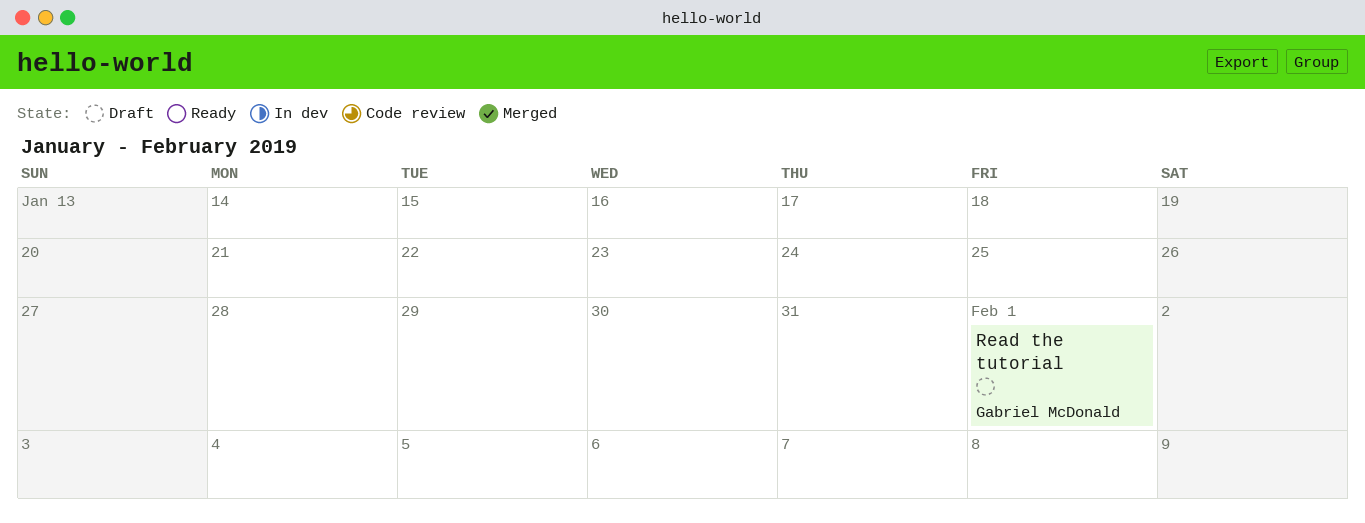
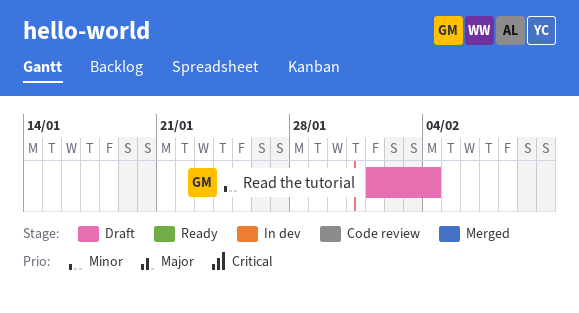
Read the tutorial, due: Feb 1 -> Feb 4

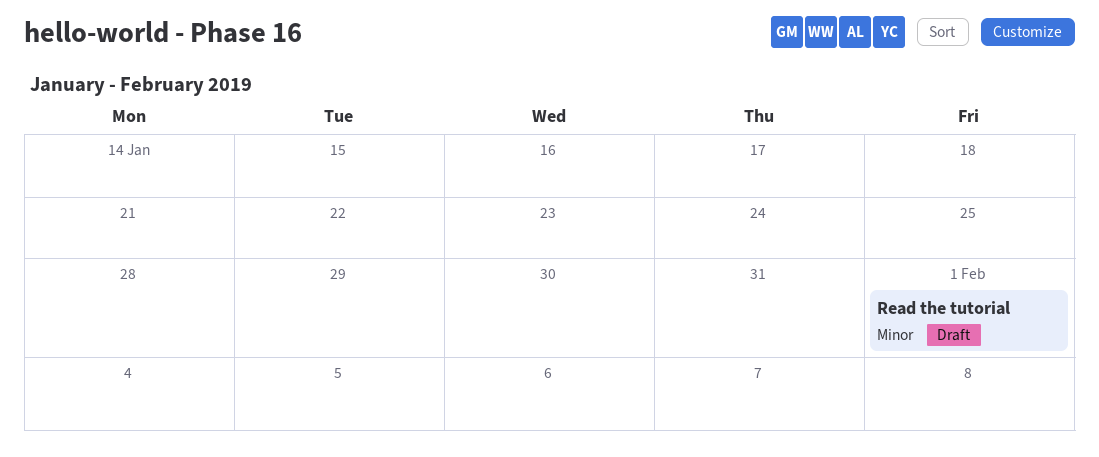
Read the tutorial, due: Feb 4 -> Feb 1

